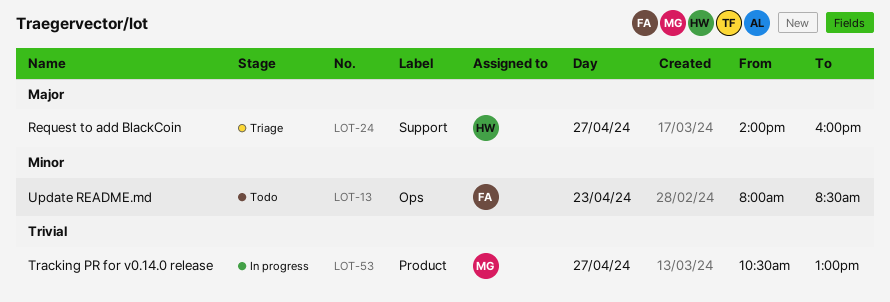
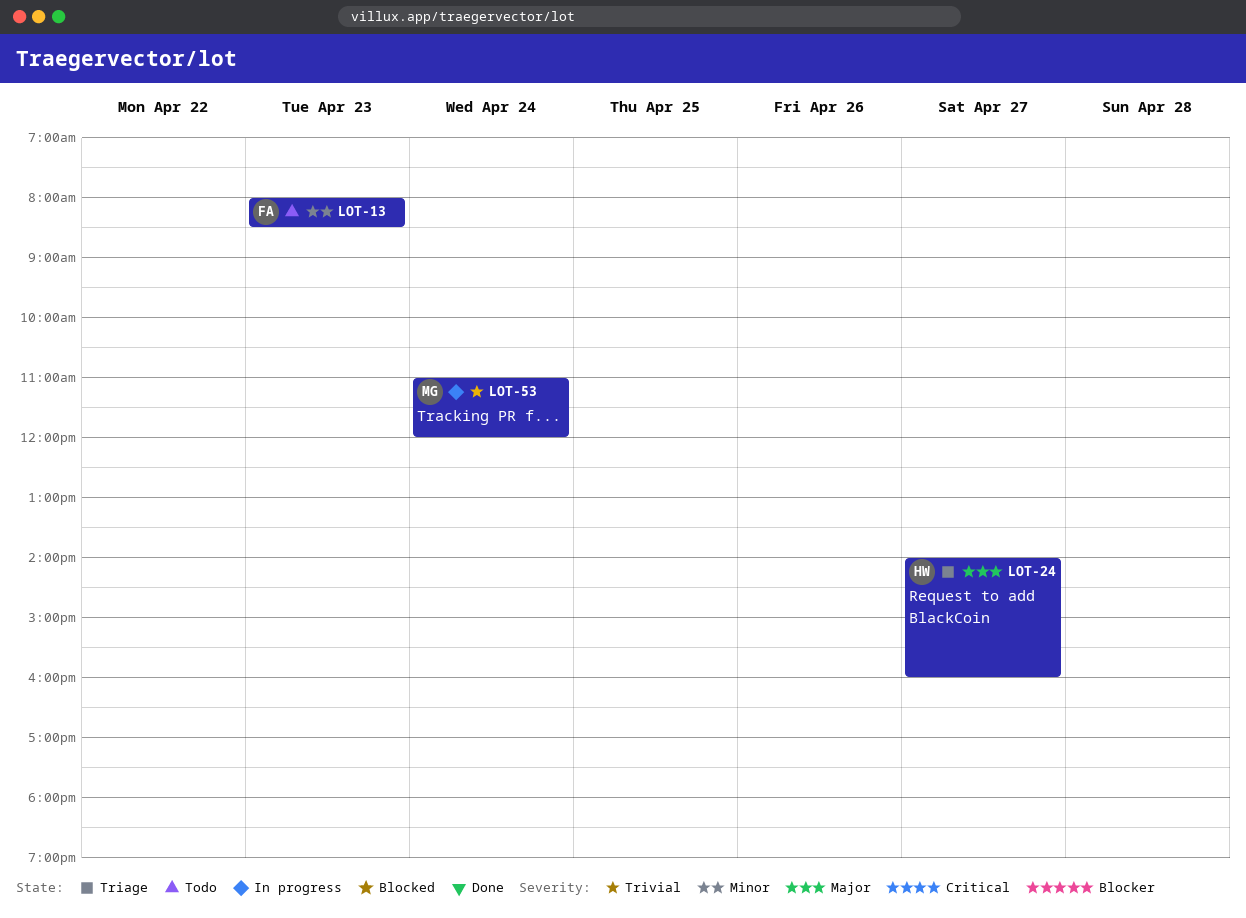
LOT-53, day: Apr 27 -> Apr 24
LOT-53, begins: 10:30 -> 11:00
LOT-53, ends: 13:00 -> 12:00

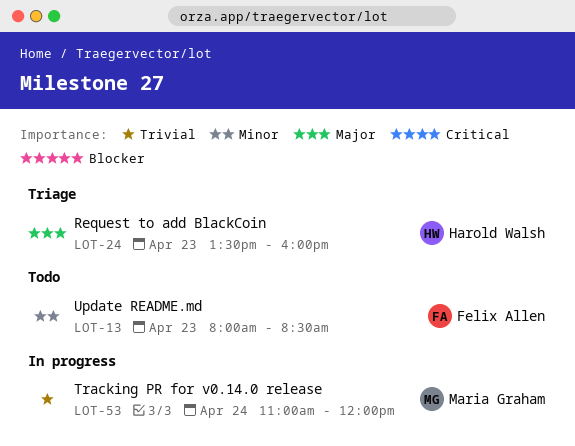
LOT-24, day: Apr 27 -> Apr 23
LOT-24, begins: 14:00 -> 13:30

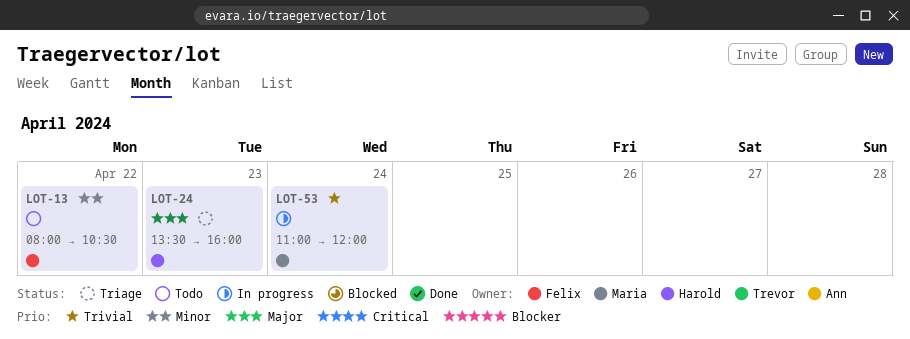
LOT-13, day: Apr 23 -> Apr 22
LOT-13, ends: 08:30 -> 10:30

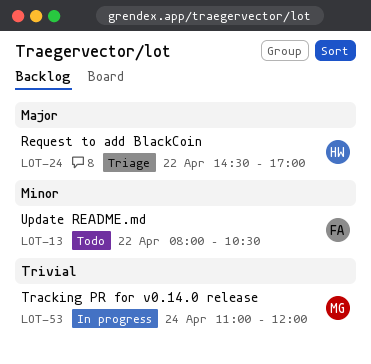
LOT-24, day: Apr 23 -> Apr 22
LOT-24, begins: 13:30 -> 14:30
LOT-24, ends: 16:00 -> 17:00

